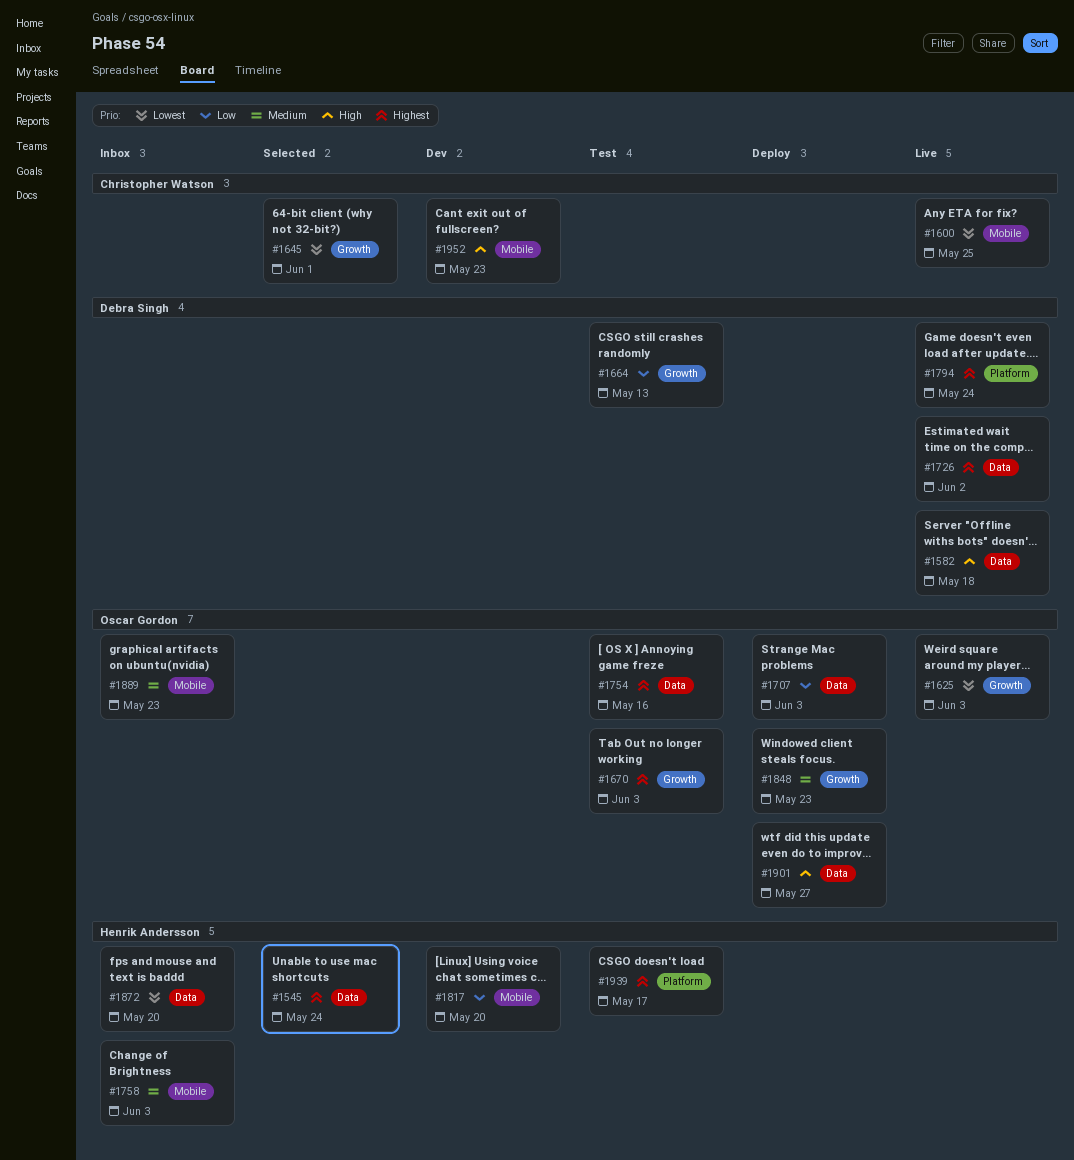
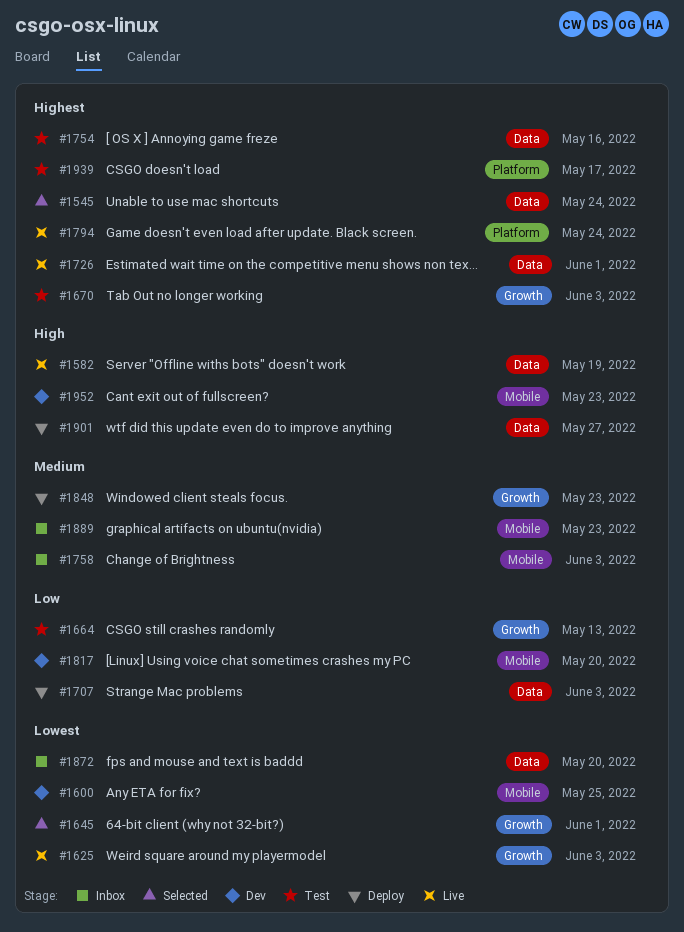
#1582, due: May 18 -> May 19
#1600, status: Live -> Dev
#1726, due: Jun 2 -> Jun 1

